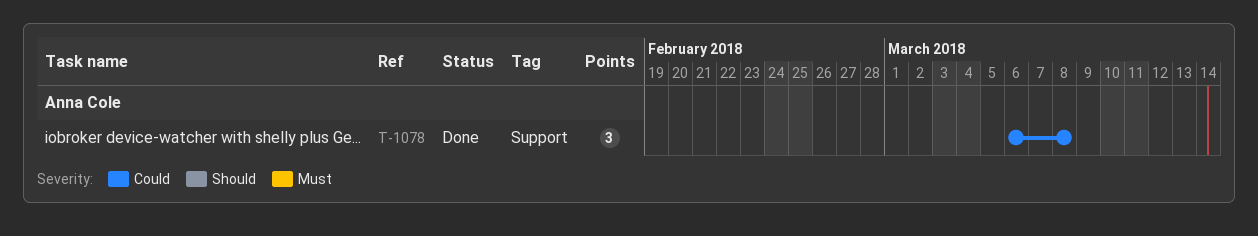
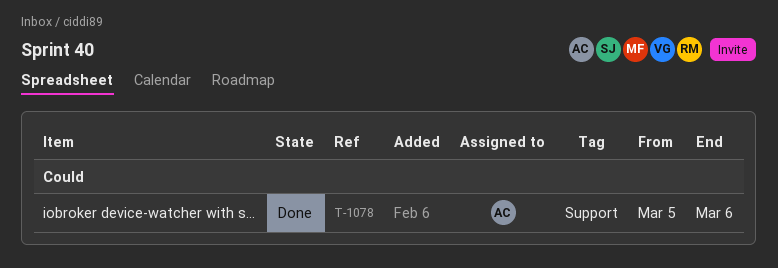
T-1078, start: Mar 6 -> Mar 5
T-1078, due: Mar 8 -> Mar 6

